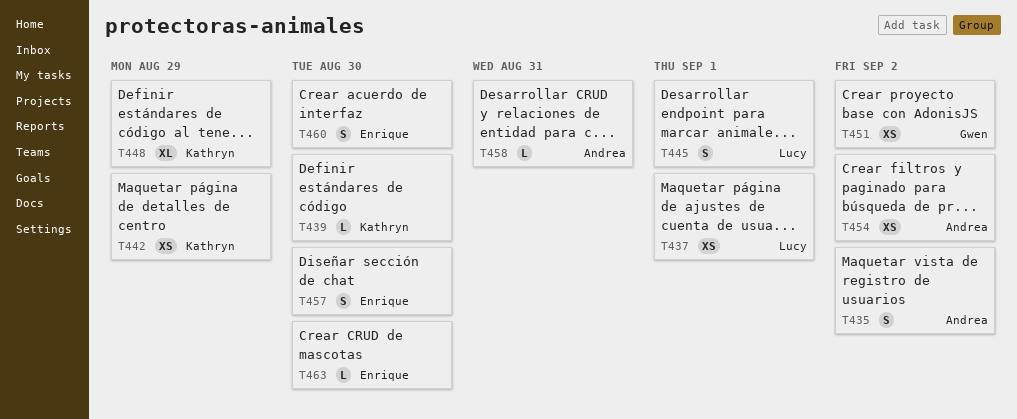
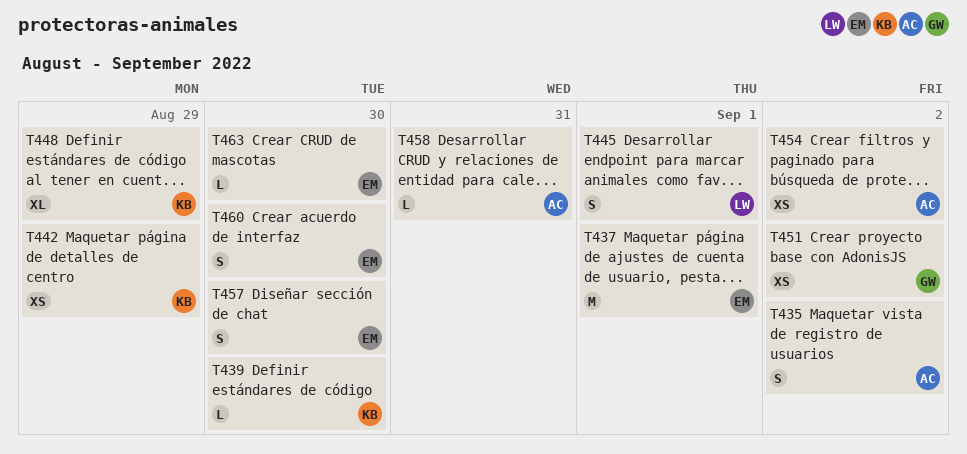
T437, owner: Lucy -> Enrique
T437, estimate: XS -> M

